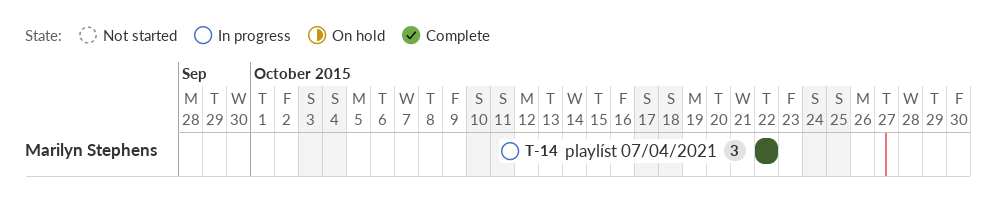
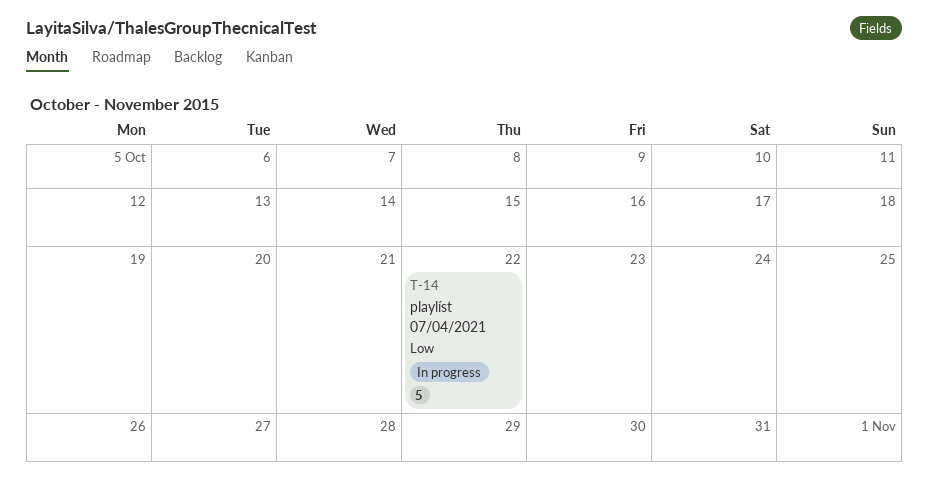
T-14, estimate: 3 -> 5

